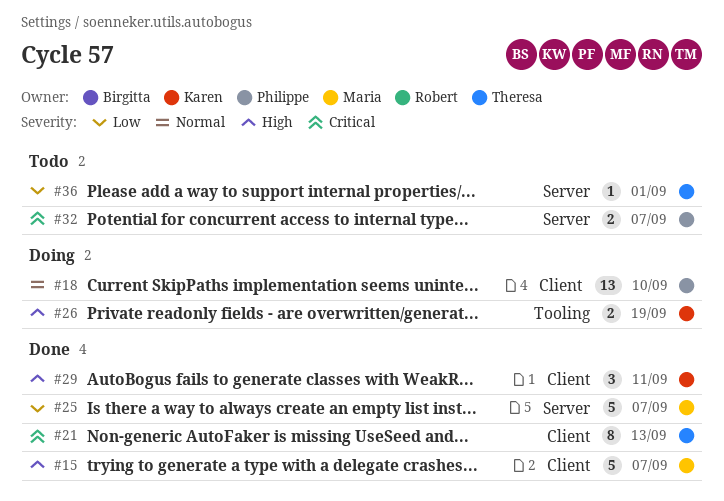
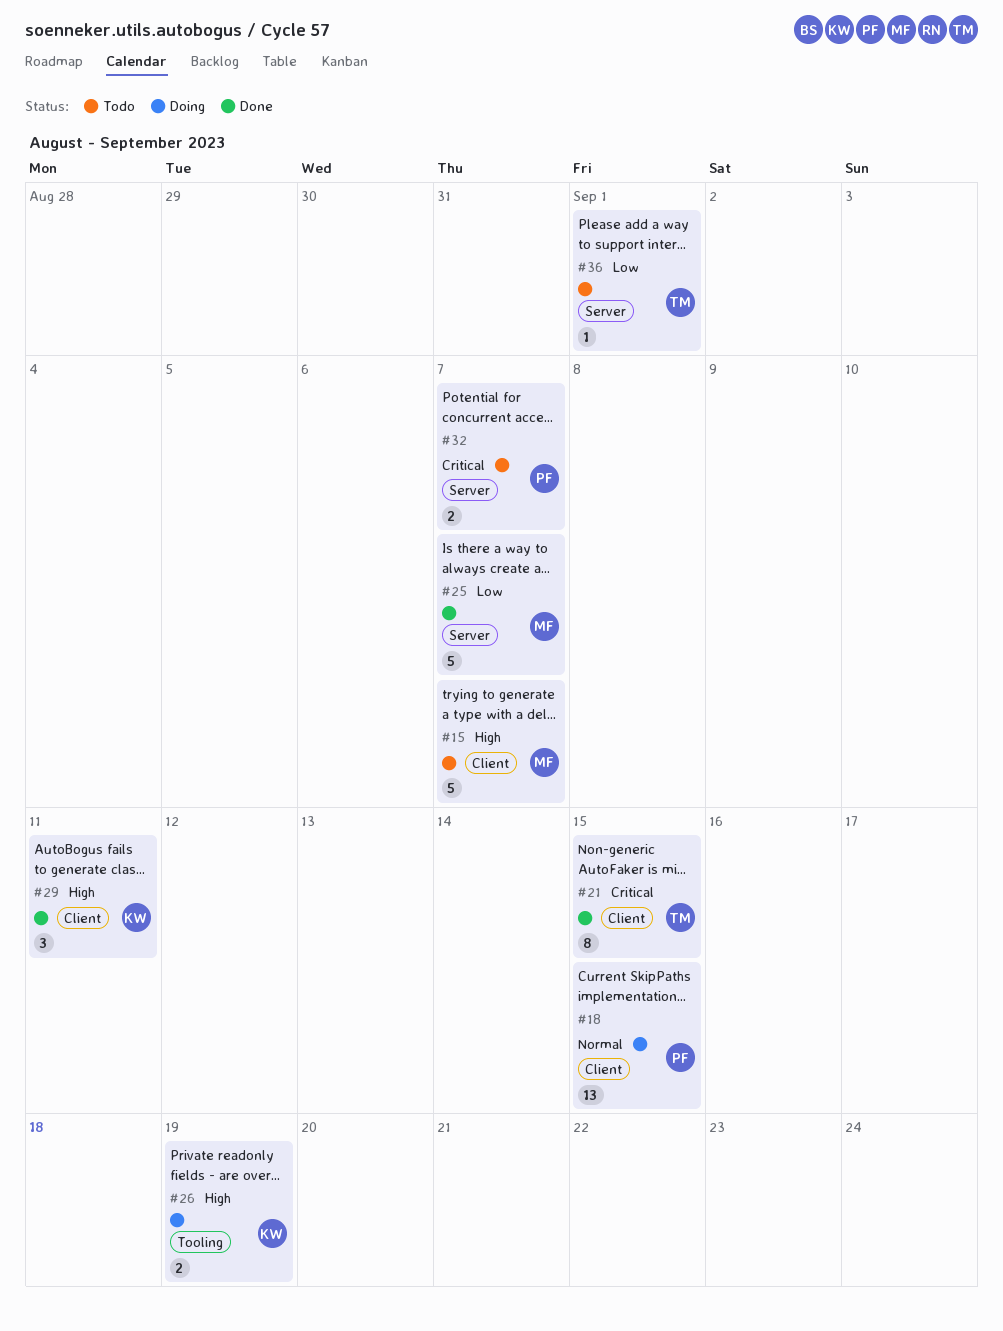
#15, status: Done -> Todo
#18, due: Sep 10 -> Sep 15
#21, due: Sep 13 -> Sep 15

